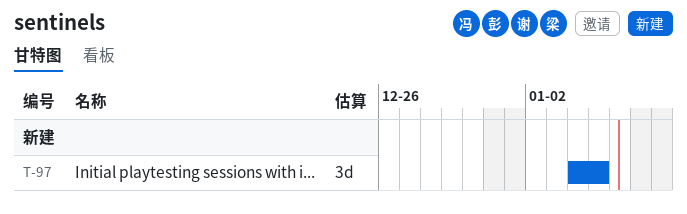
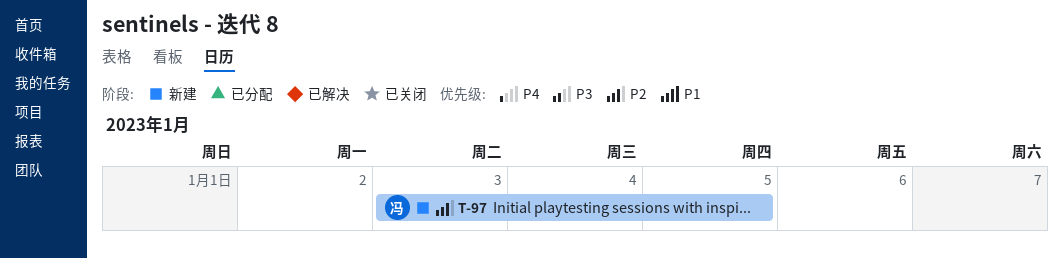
T-97, start: Jan 4 -> Jan 3

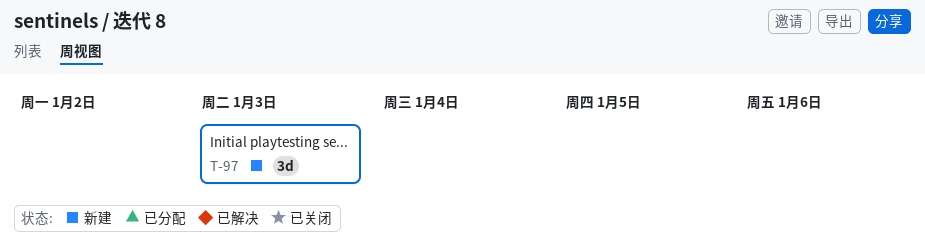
T-97, due: Jan 5 -> Jan 3

